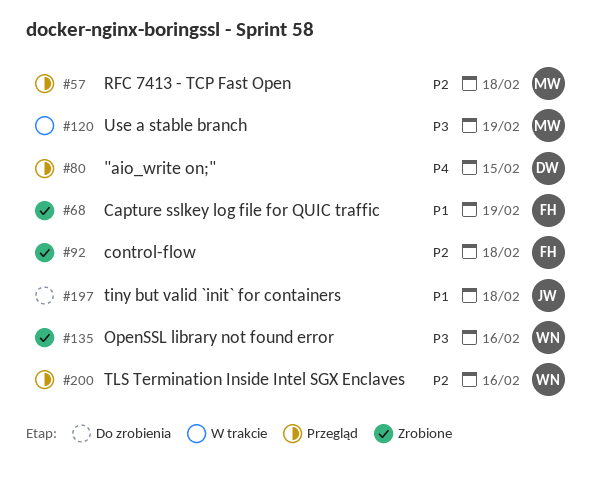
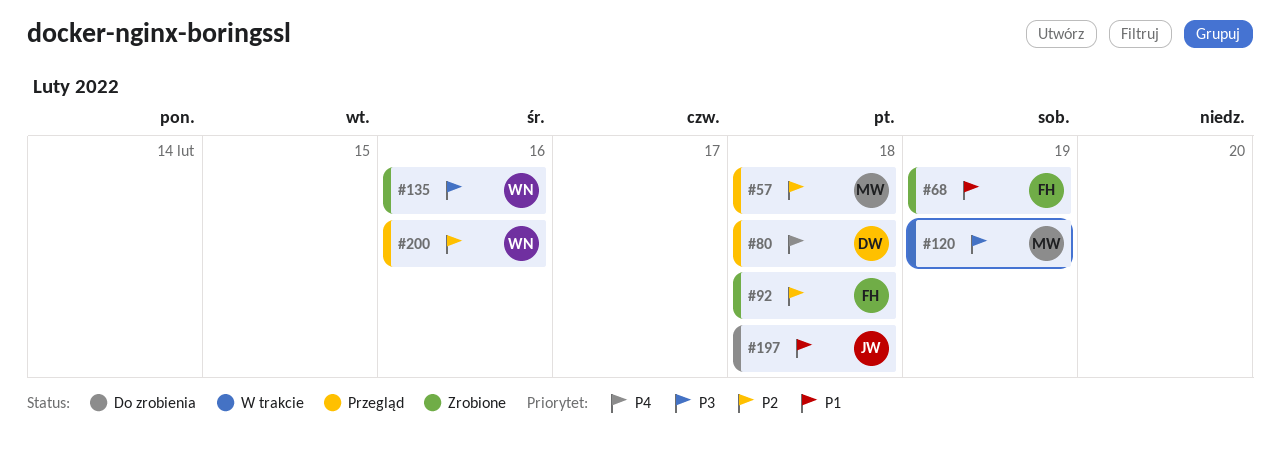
#80, due: Feb 15 -> Feb 18

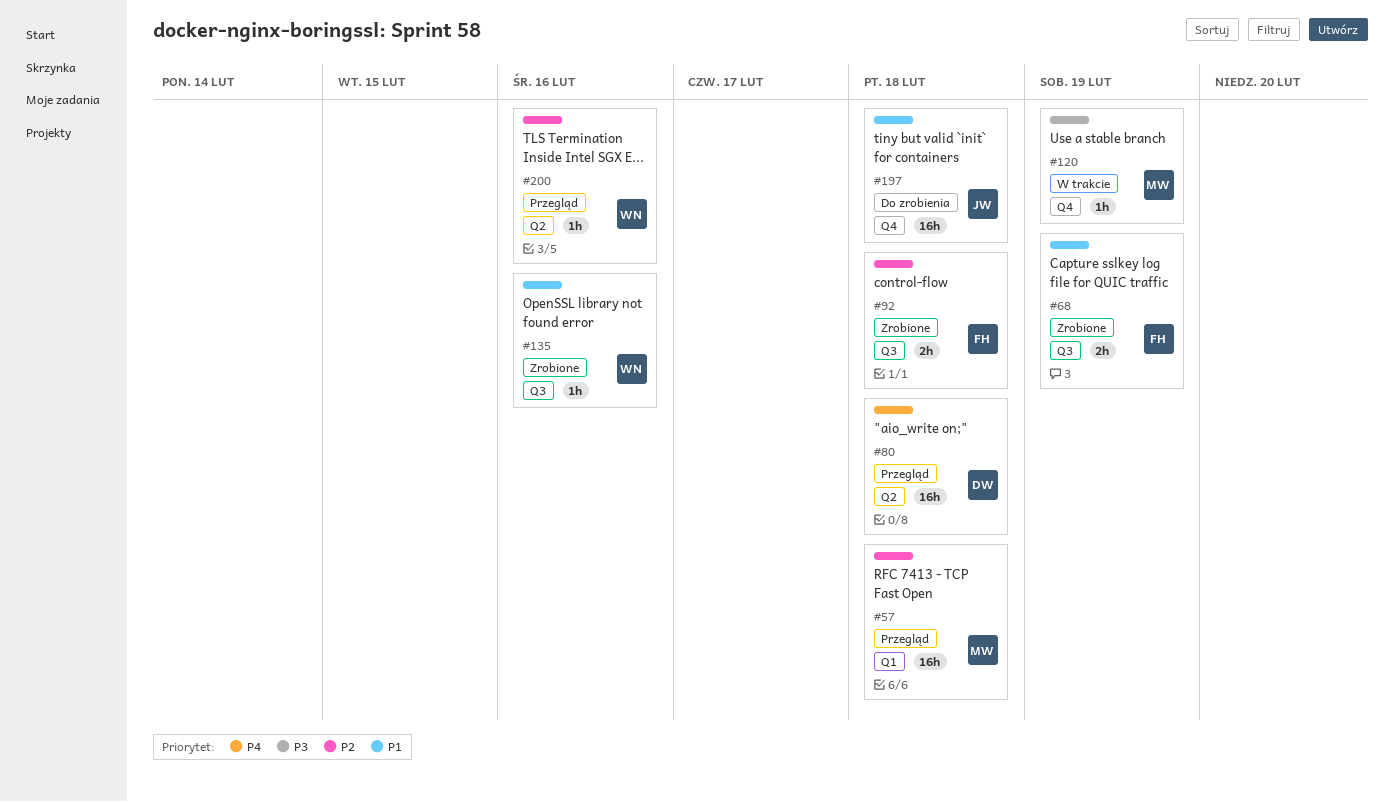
#135, priority: P3 -> P1

